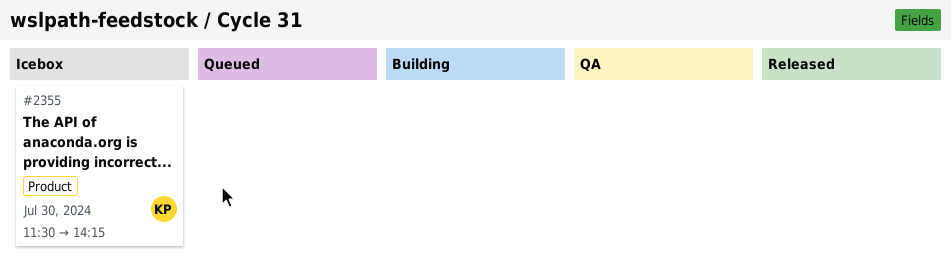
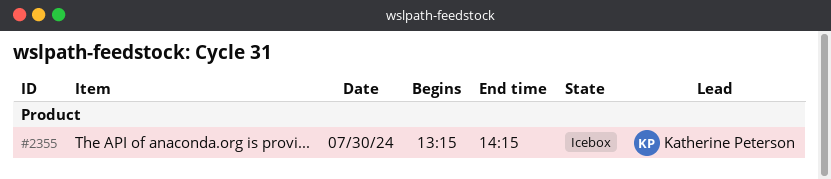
#2355, begins: 11:30 -> 13:15

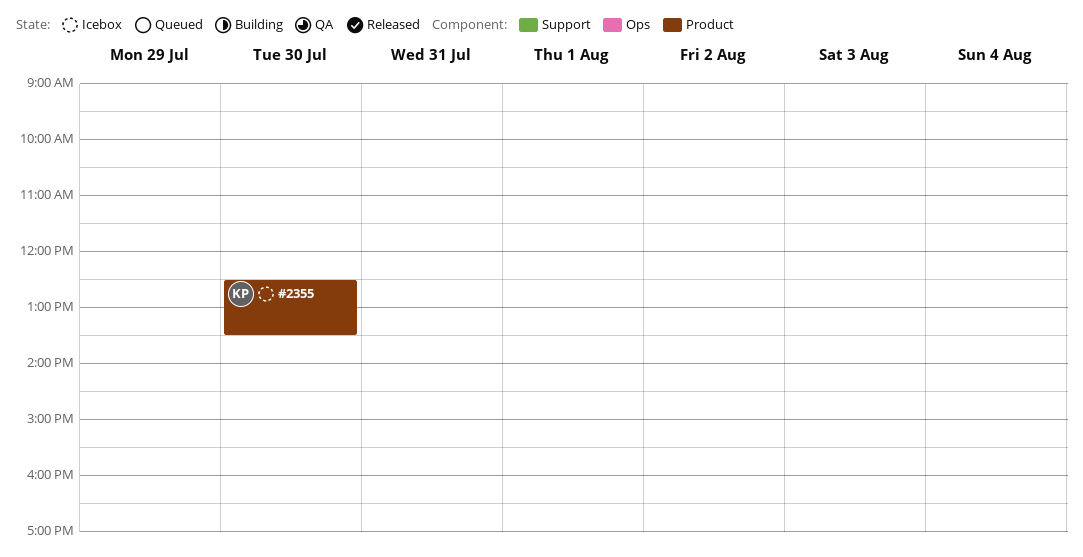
#2355, begins: 13:15 -> 12:30
#2355, ends: 14:15 -> 13:30

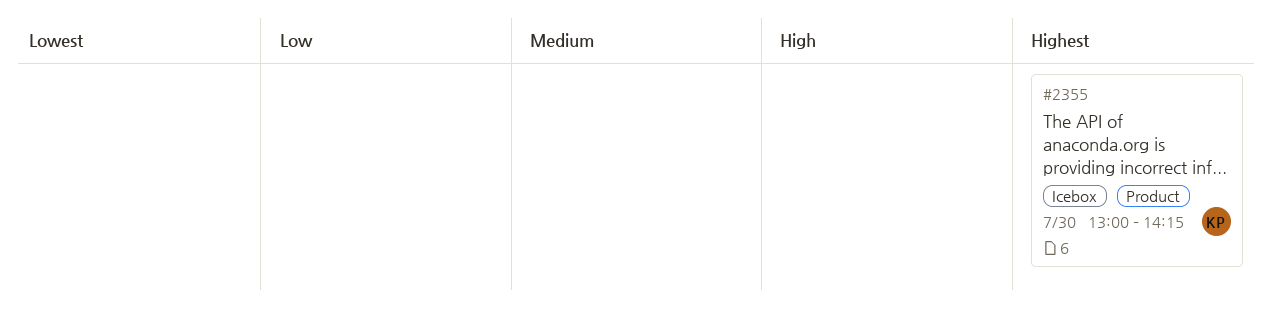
#2355, begins: 12:30 -> 13:00
#2355, ends: 13:30 -> 14:15

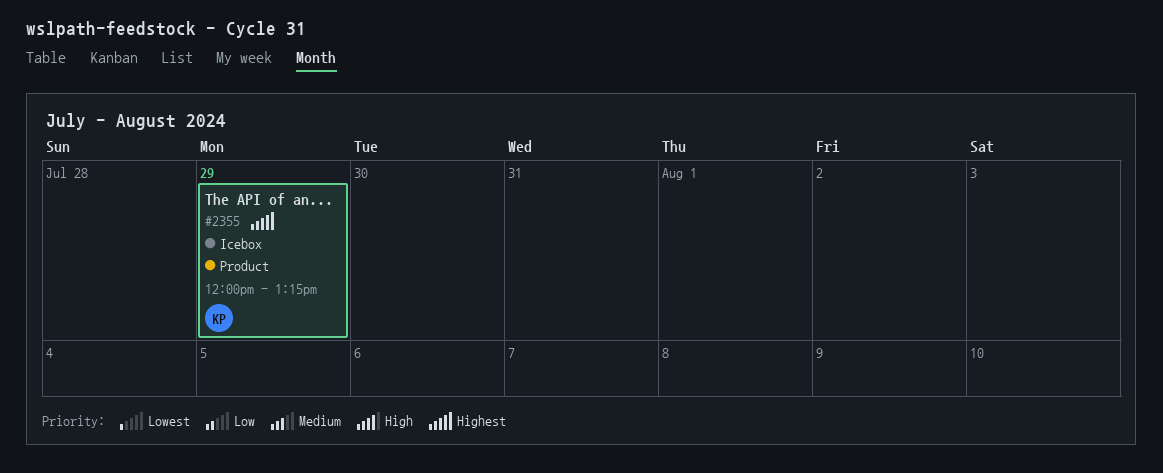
#2355, day: Jul 30 -> Jul 29
#2355, begins: 13:00 -> 12:00
#2355, ends: 14:15 -> 13:15

